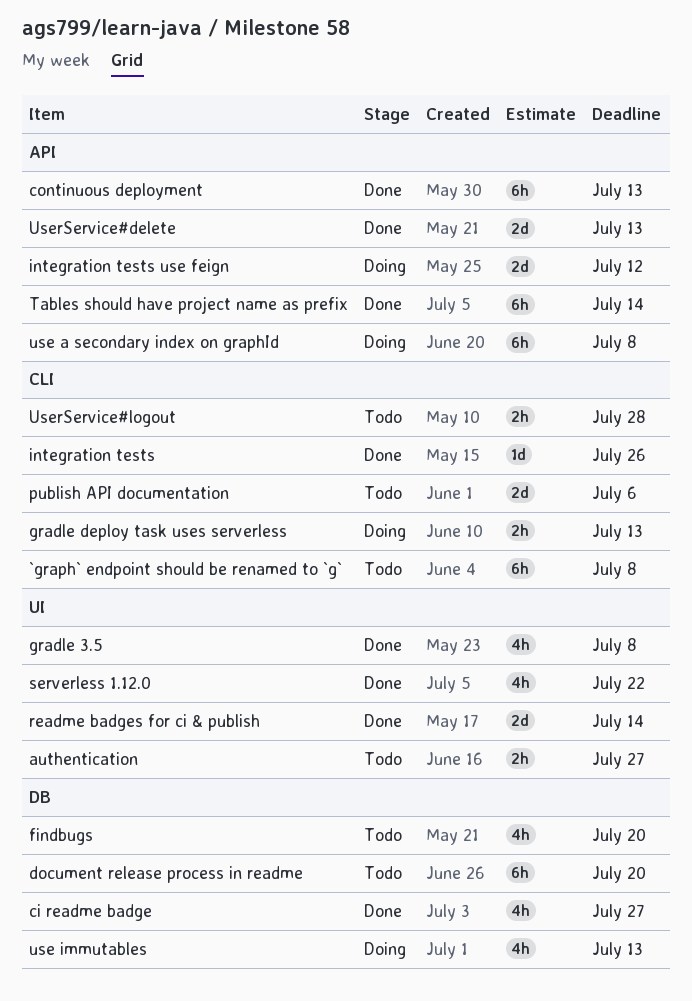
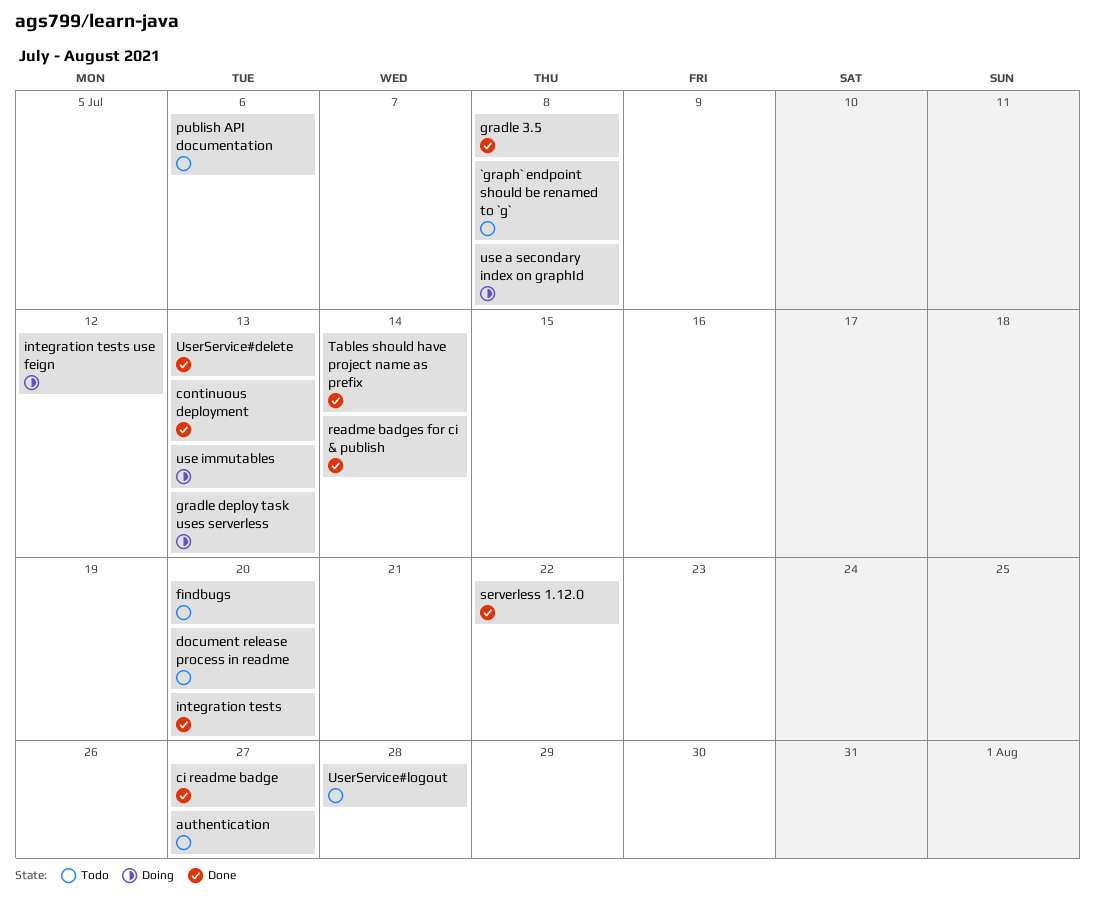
integration tests, due: Jul 26 -> Jul 20

